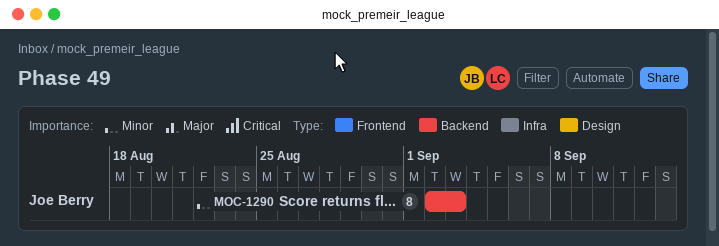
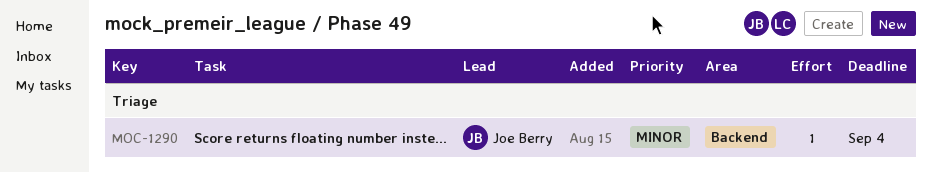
MOC-1290, estimate: 8 -> 1
MOC-1290, due: Sep 3 -> Sep 4

